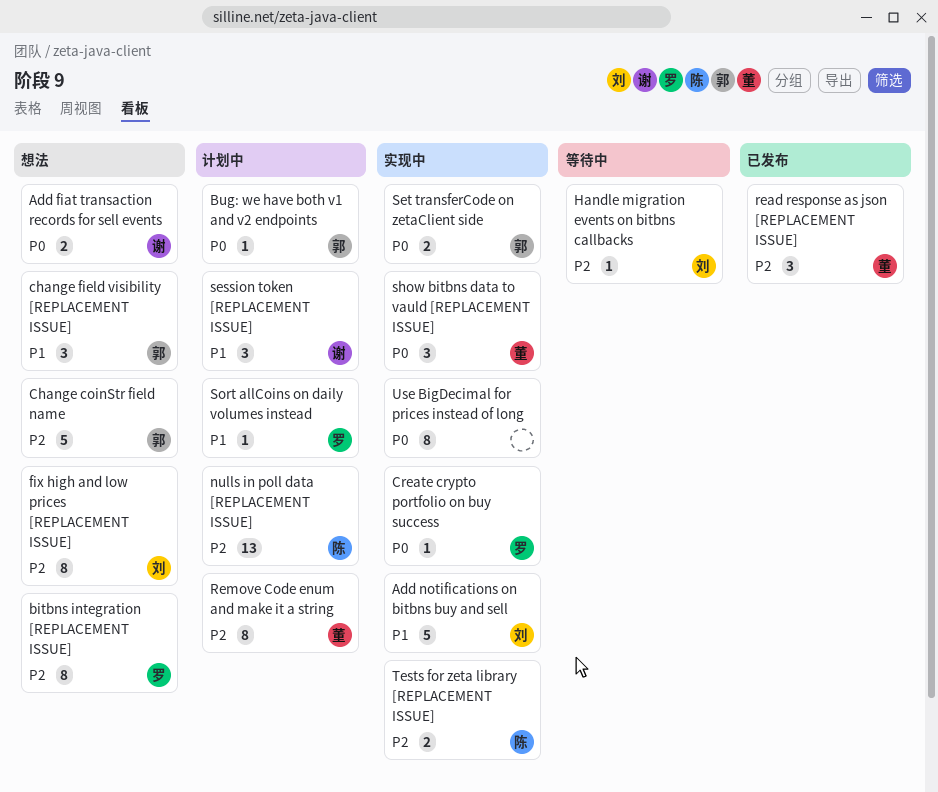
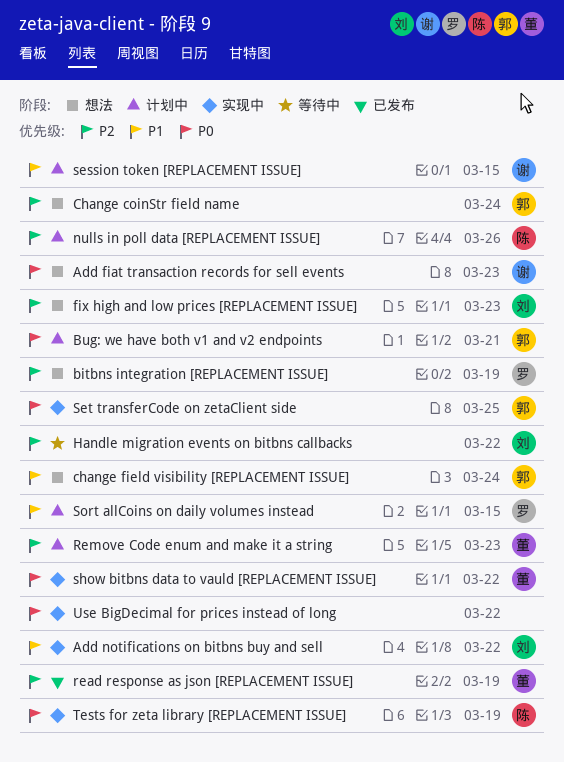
Create crypto portfolio on buy success: present -> none
Tests for zeta library [REPLACEMENT ISSUE], priority: P2 -> P0

